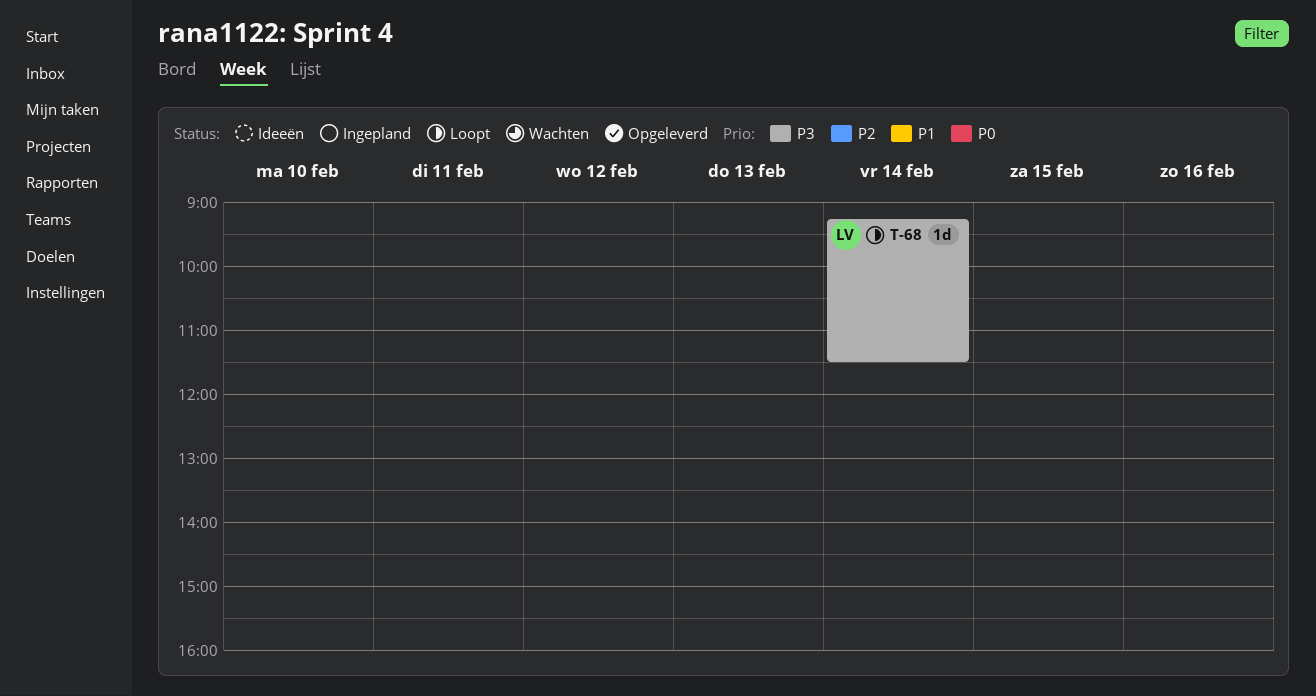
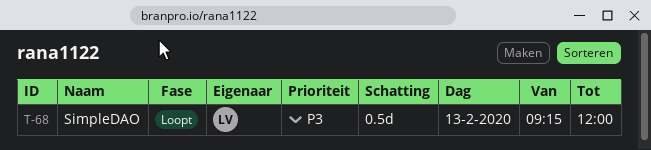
T-68, estimate: 1d -> 0.5d
T-68, day: Feb 14 -> Feb 13
T-68, ends: 11:30 -> 12:00

